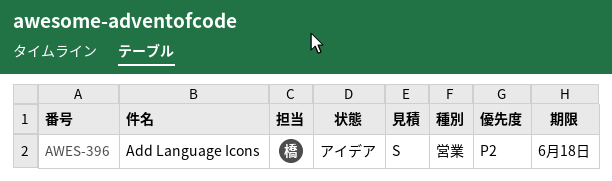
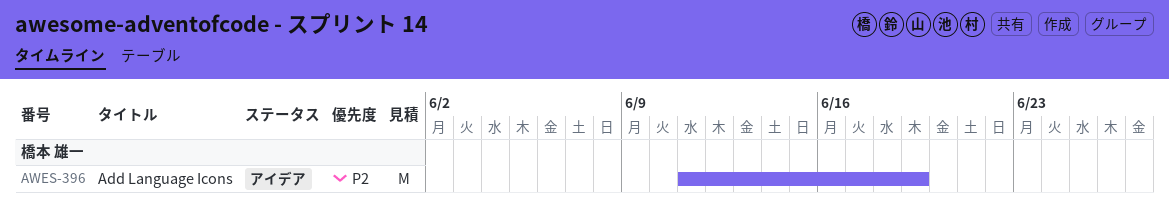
AWES-396, estimate: S -> M
AWES-396, due: Jun 18 -> Jun 19

